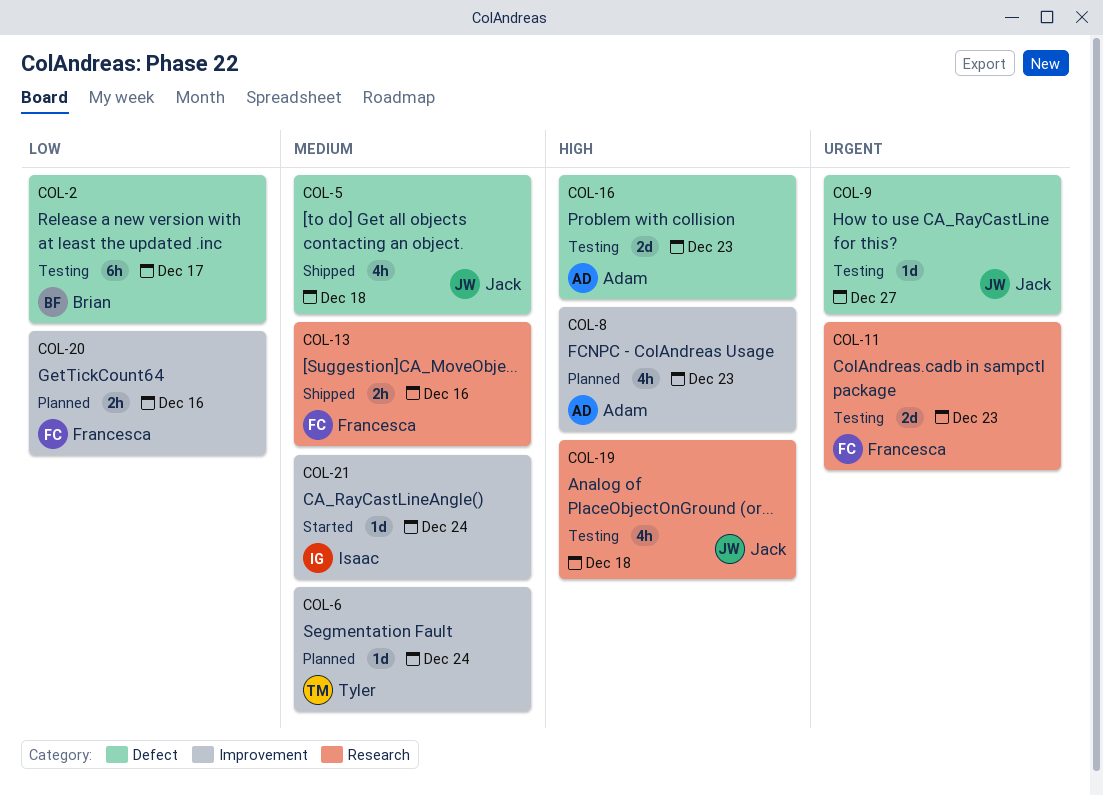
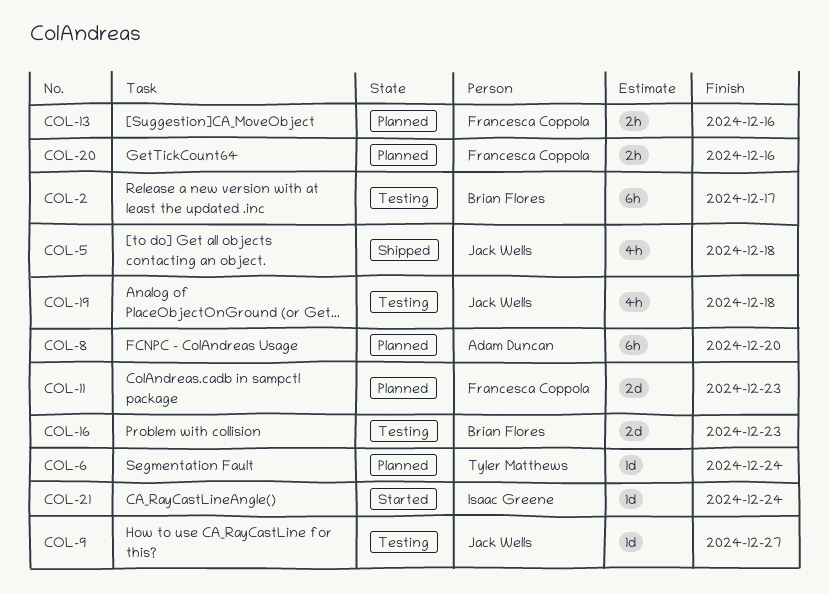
COL-8, estimate: 4h -> 6h
COL-8, due: Dec 23 -> Dec 20
COL-11, status: Testing -> Planned
COL-13, status: Shipped -> Planned
COL-16, owner: Adam Duncan -> Brian Flores

